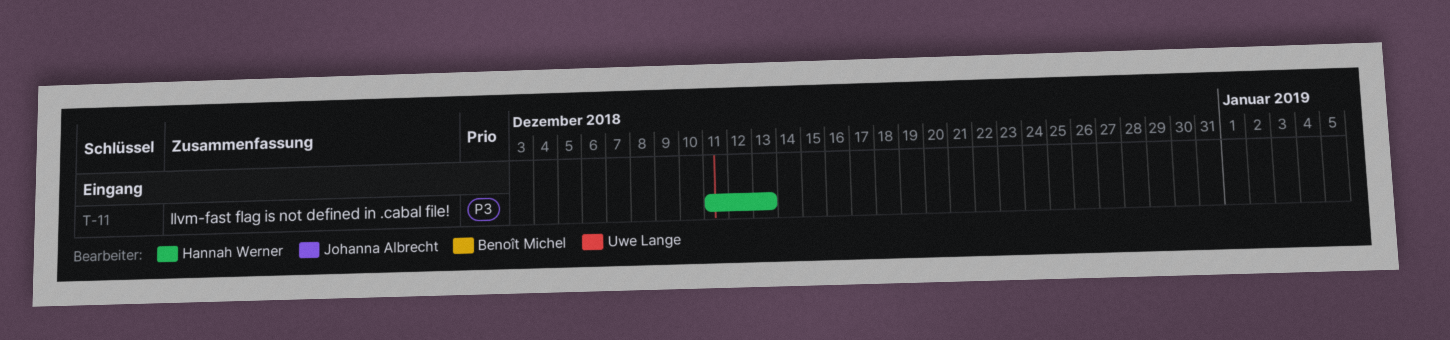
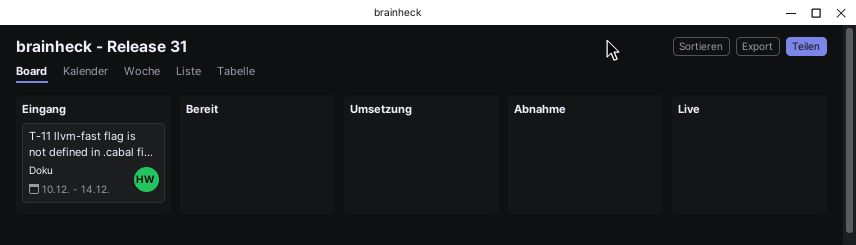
T-11, start: Dec 11 -> Dec 10
T-11, due: Dec 13 -> Dec 14

